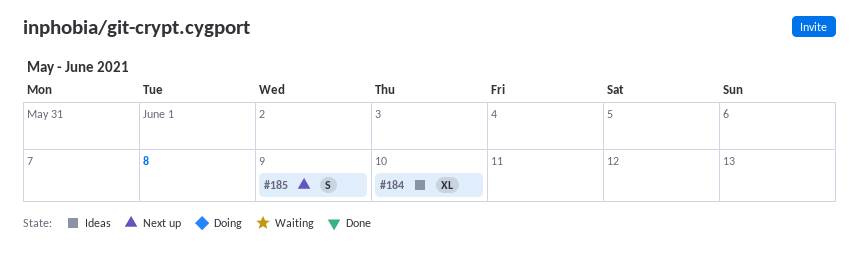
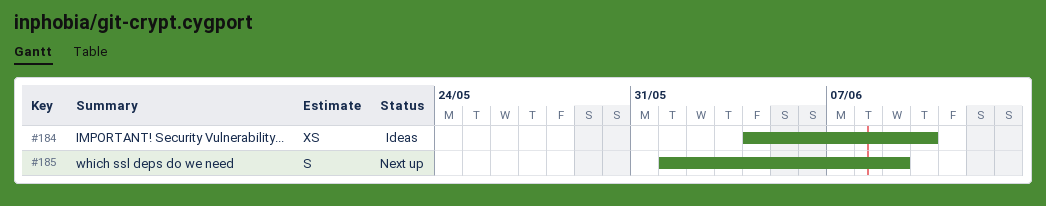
#184, estimate: XL -> XS

